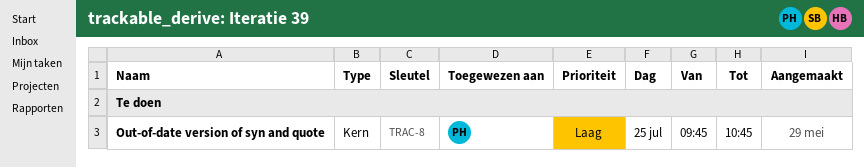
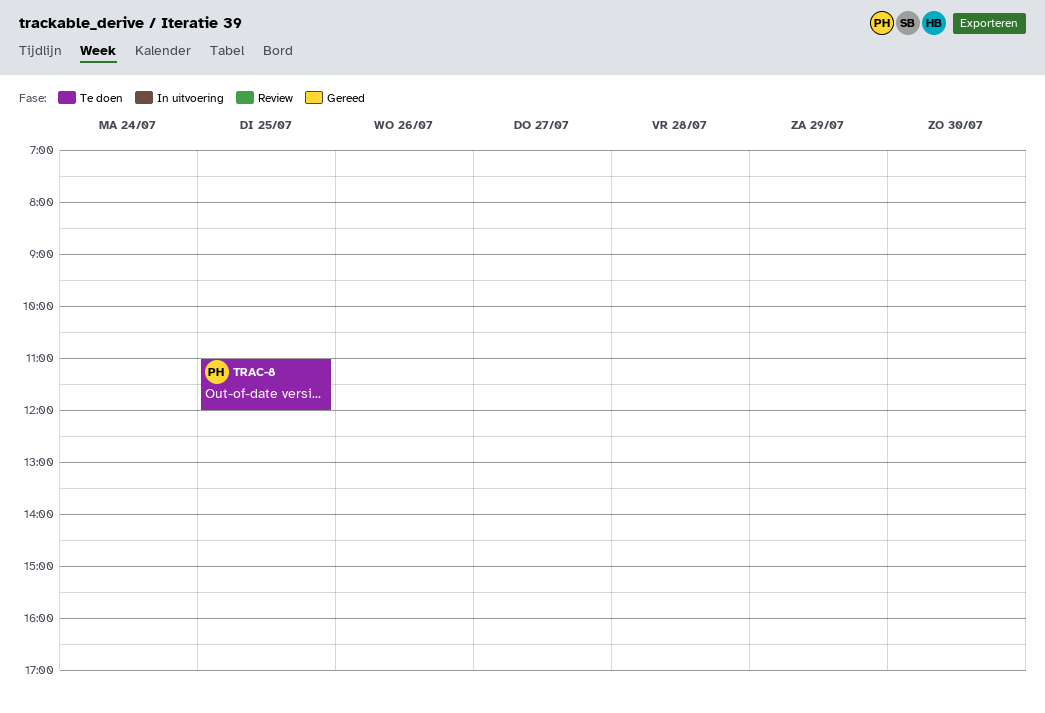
TRAC-8, begins: 09:45 -> 11:00
TRAC-8, ends: 10:45 -> 12:00

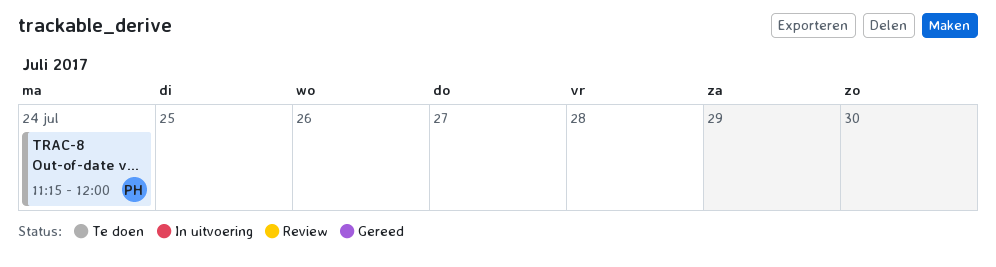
TRAC-8, day: Jul 25 -> Jul 24
TRAC-8, begins: 11:00 -> 11:15

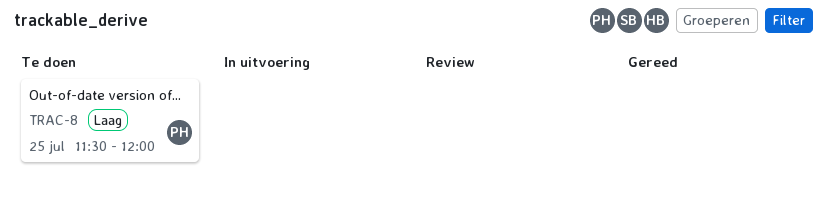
TRAC-8, day: Jul 24 -> Jul 25
TRAC-8, begins: 11:15 -> 11:30

